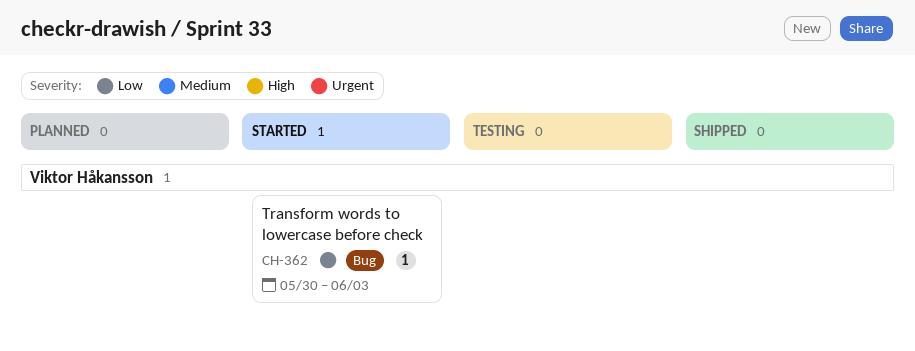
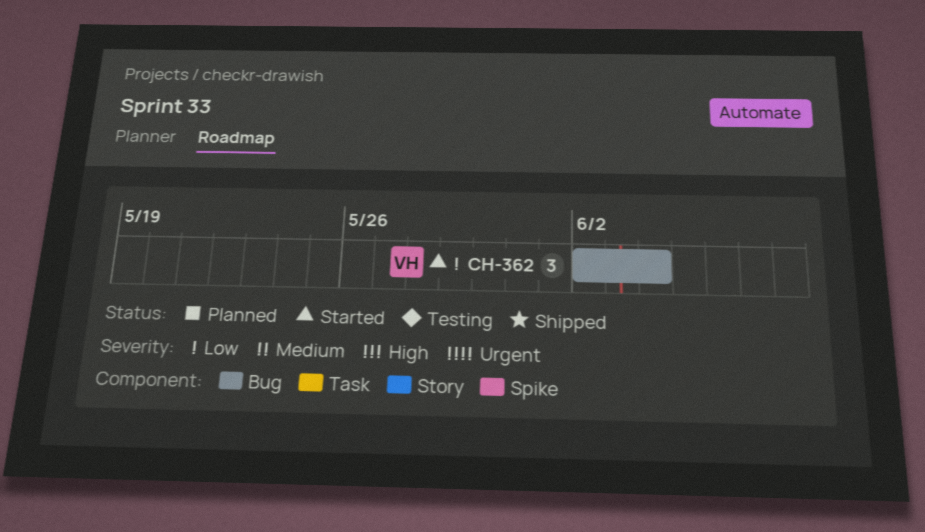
CH-362, estimate: 1 -> 3
CH-362, start: May 30 -> Jun 2
CH-362, due: Jun 3 -> Jun 4

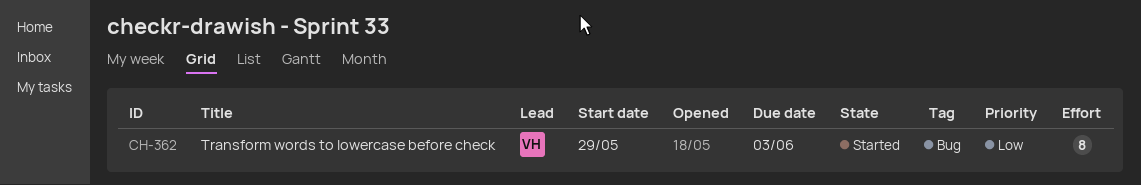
CH-362, estimate: 3 -> 8
CH-362, start: Jun 2 -> May 29
CH-362, due: Jun 4 -> Jun 3

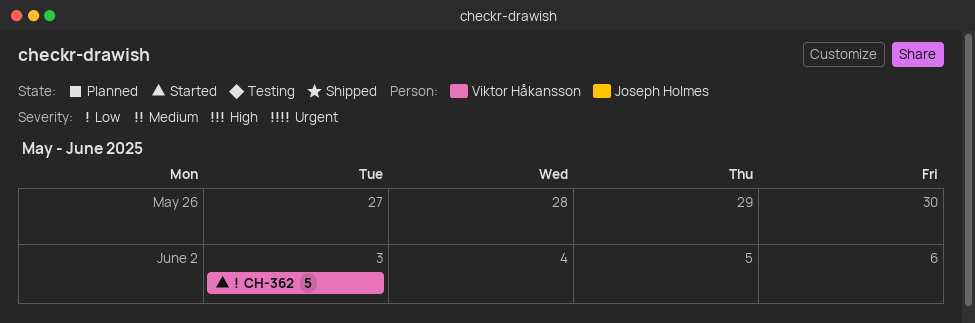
CH-362, estimate: 8 -> 5
CH-362, start: May 29 -> Jun 3

